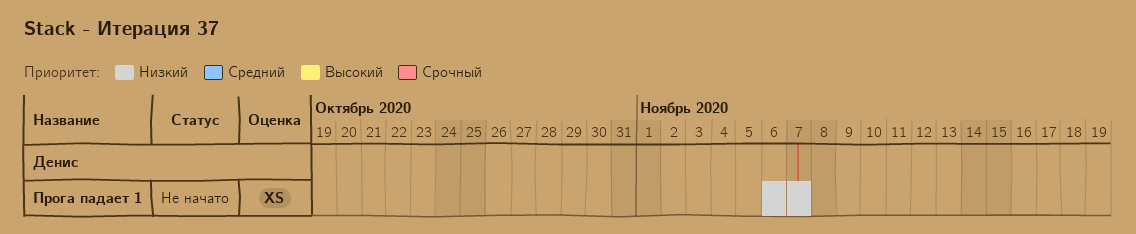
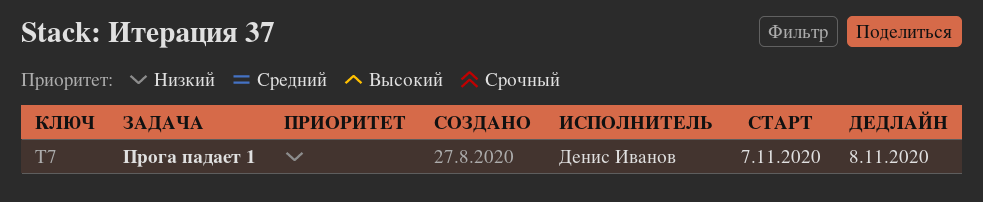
Прога падает 1, start: Nov 6 -> Nov 7
Прога падает 1, due: Nov 7 -> Nov 8

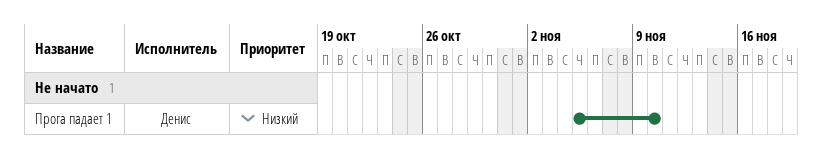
Прога падает 1, start: Nov 7 -> Nov 5
Прога падает 1, due: Nov 8 -> Nov 10

